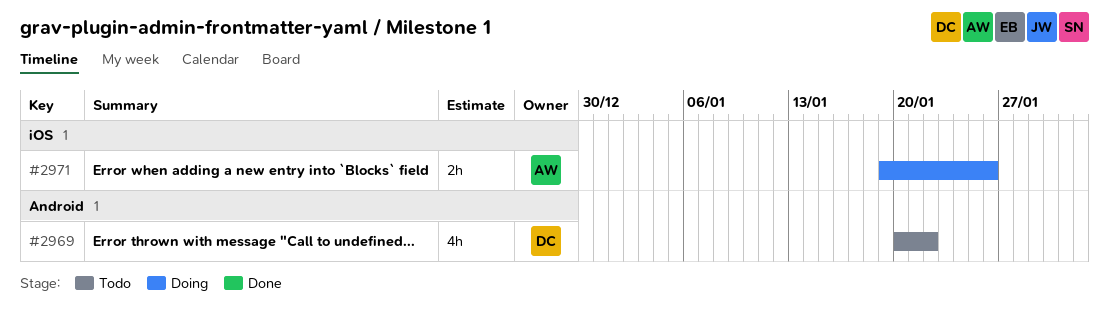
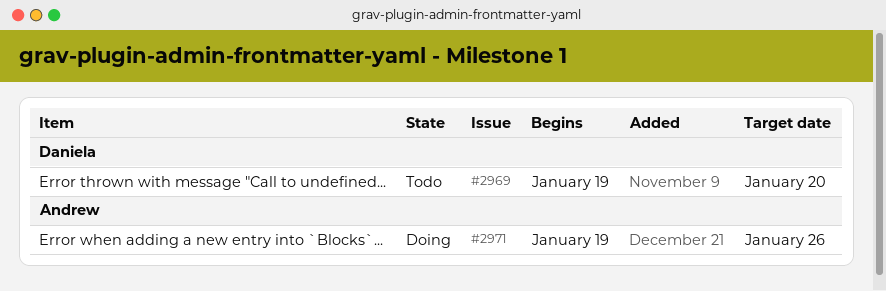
#2969, start: Jan 20 -> Jan 19
#2969, due: Jan 22 -> Jan 20

